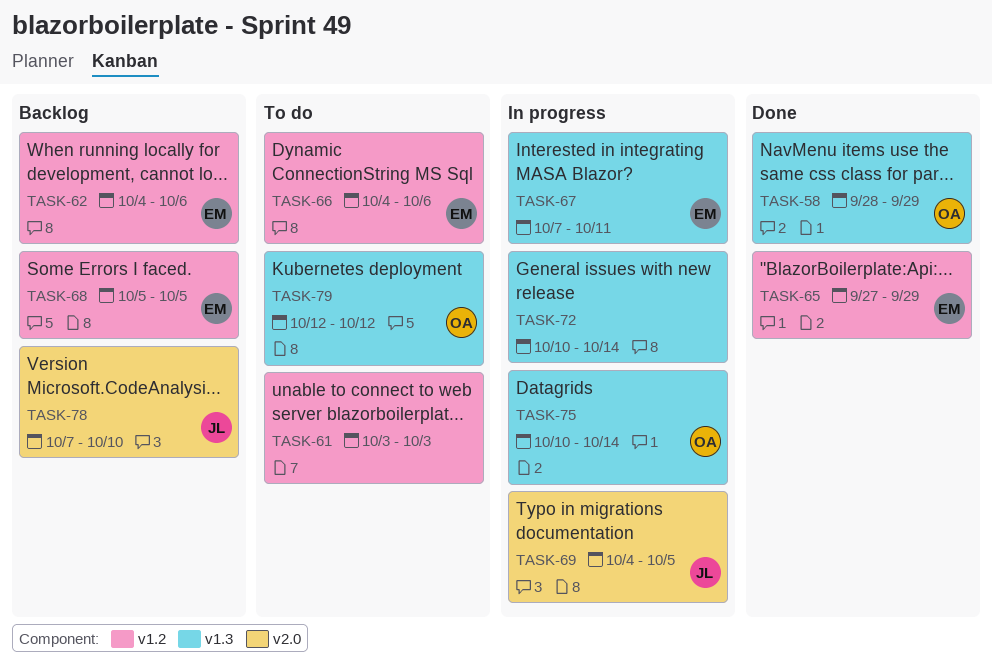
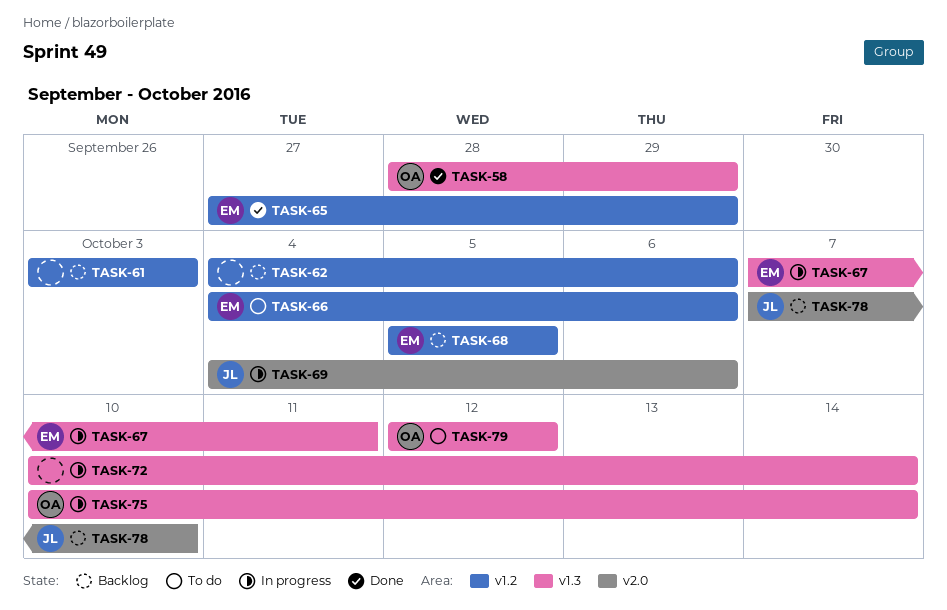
TASK-61, status: To do -> Backlog
TASK-62, owner: EM -> none
TASK-69, due: Oct 5 -> Oct 6

